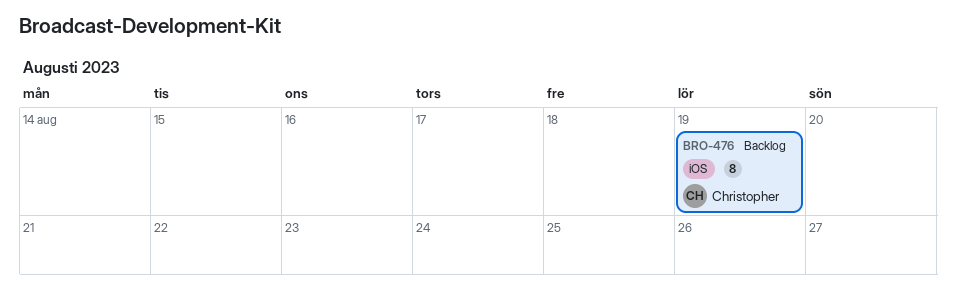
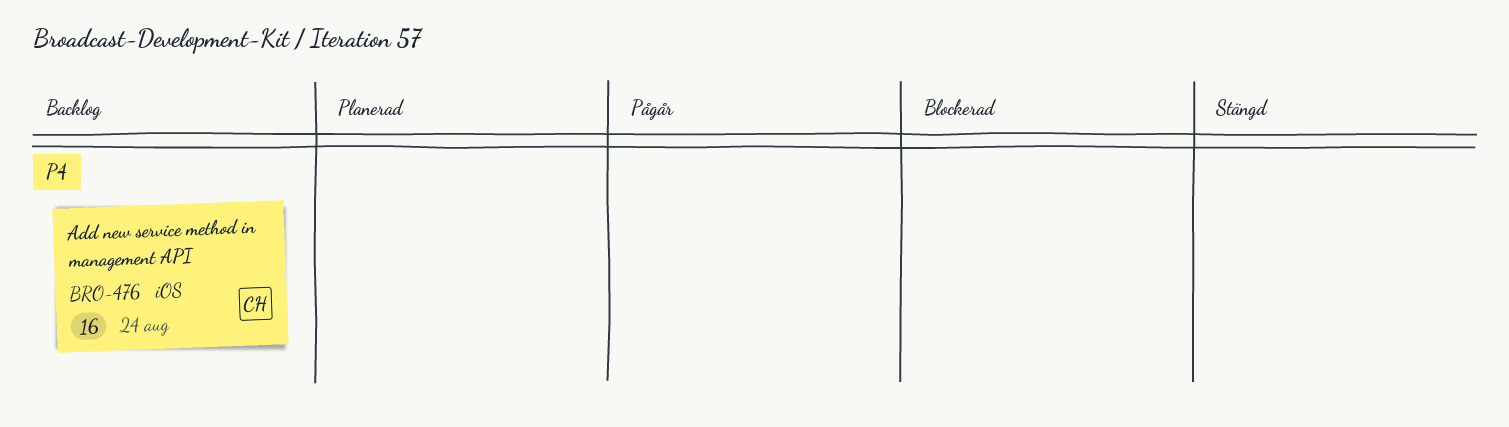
BRO-476, estimate: 8 -> 16
BRO-476, due: Aug 19 -> Aug 24

